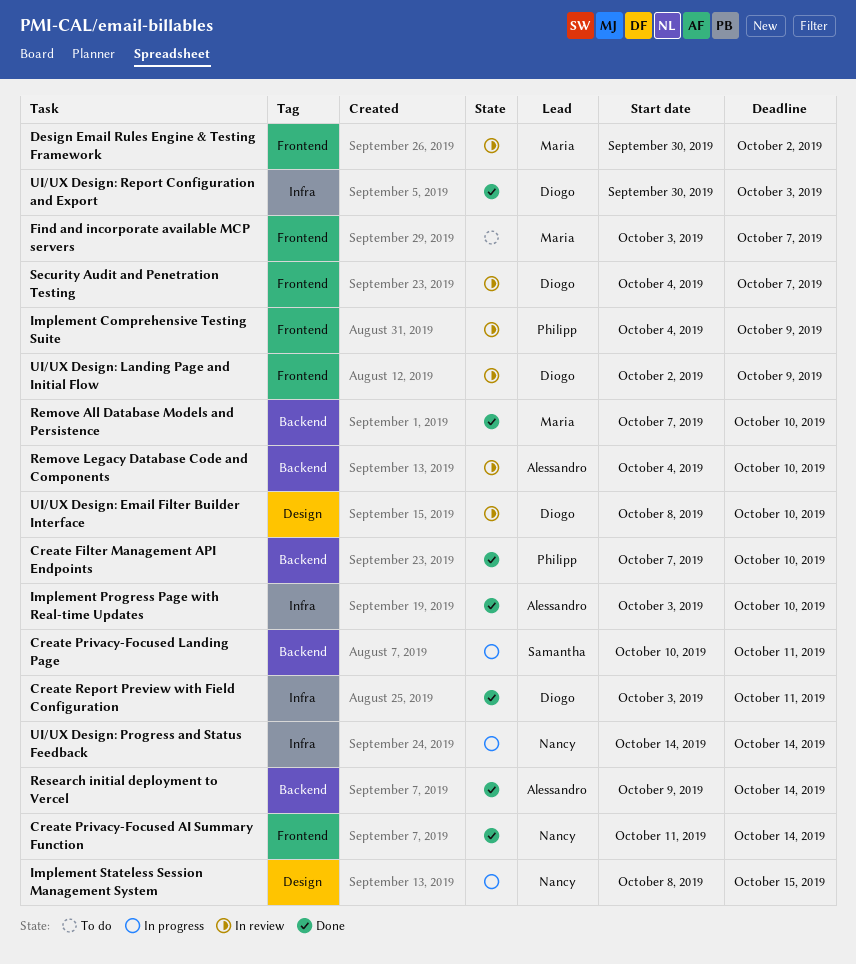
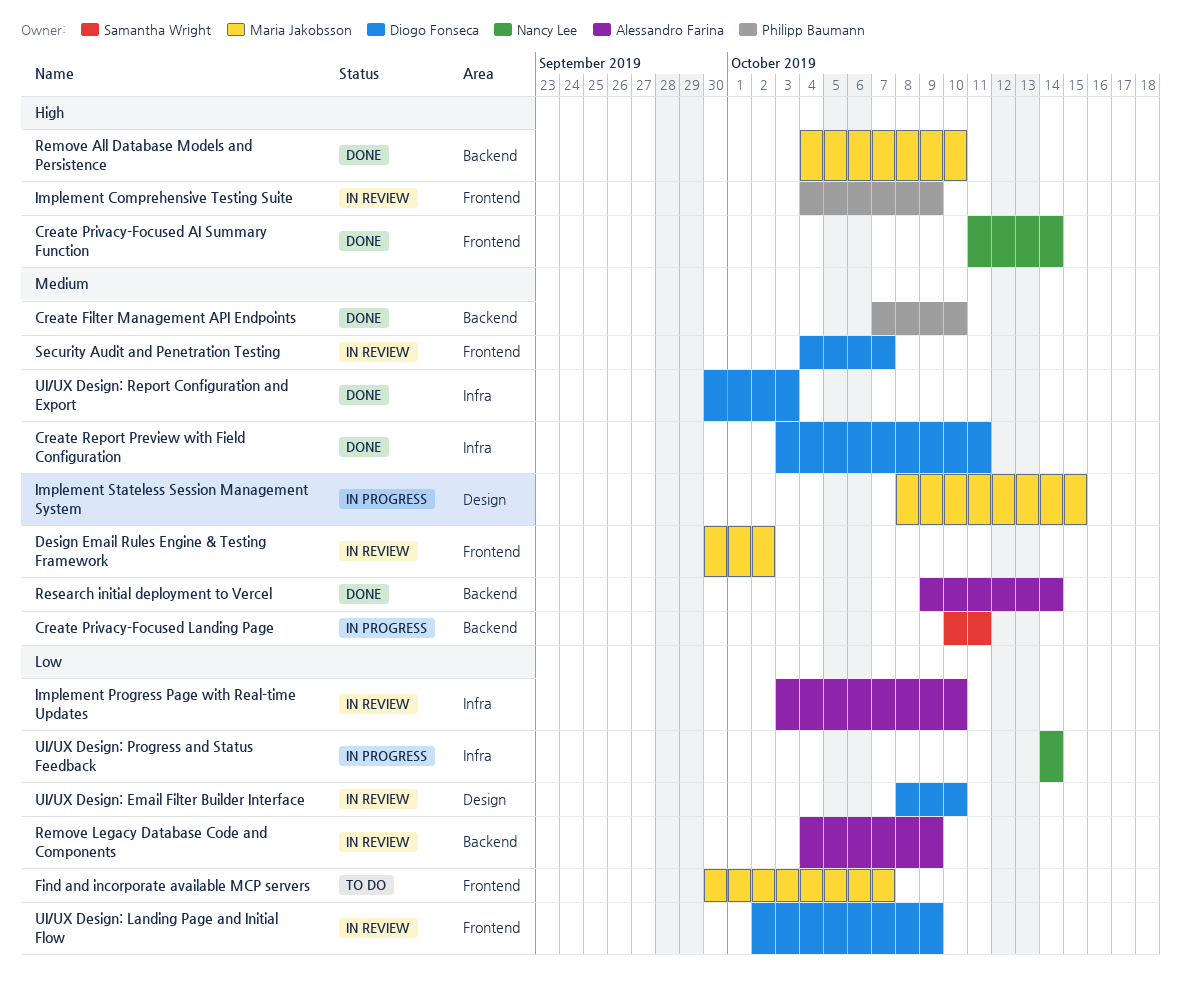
Find and incorporate available MCP servers, start: Oct 3 -> Sep 30
Implement Progress Page with Real-time Updates, status: Done -> In review
Implement Stateless Session Management System, owner: Nancy Lee -> Maria Jakobsson
Remove All Database Models and Persistence, start: Oct 7 -> Oct 4
Remove Legacy Database Code and Components, due: Oct 10 -> Oct 9

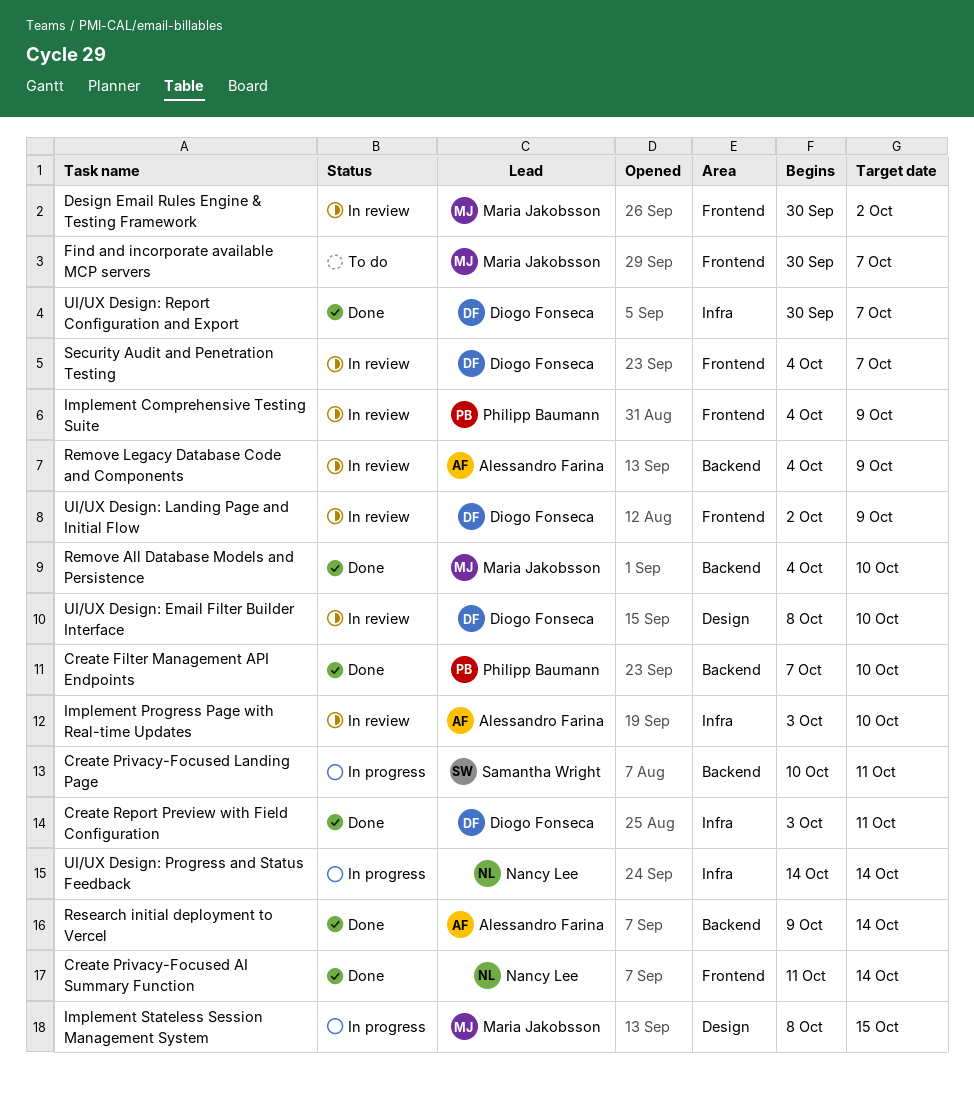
UI/UX Design: Report Configuration and Export, due: Oct 3 -> Oct 7

